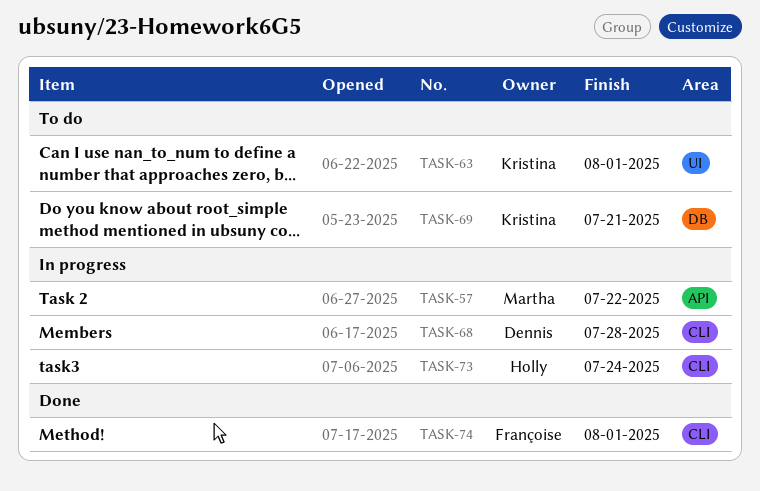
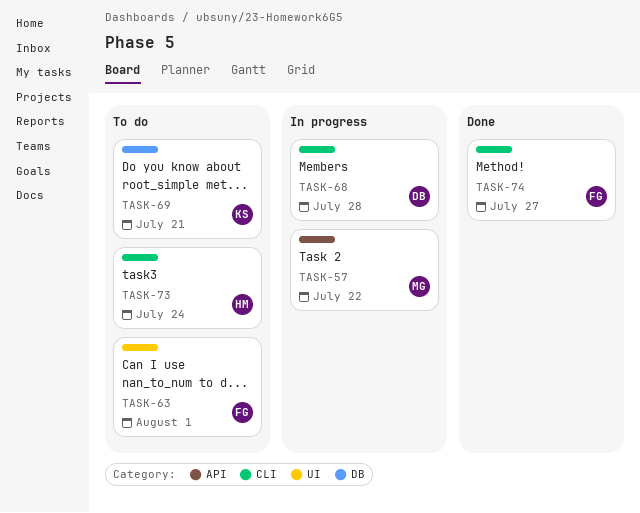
TASK-63, owner: Kristina -> Françoise
TASK-73, status: In progress -> To do
TASK-74, due: Aug 1 -> Jul 27

